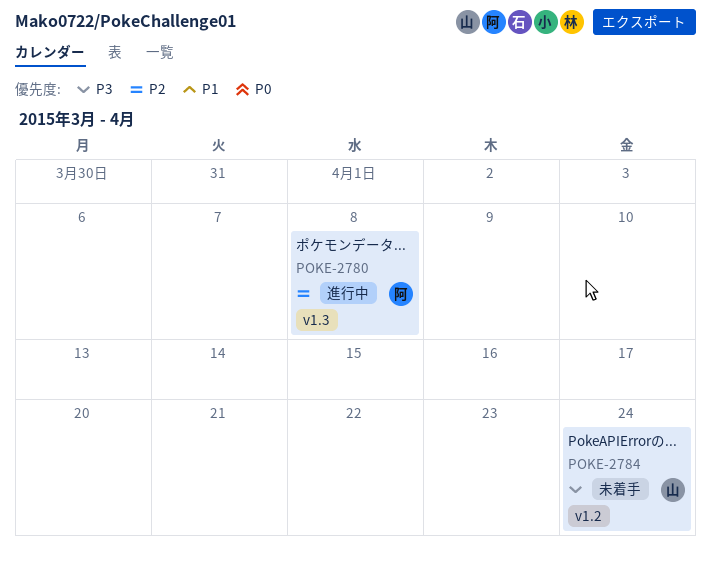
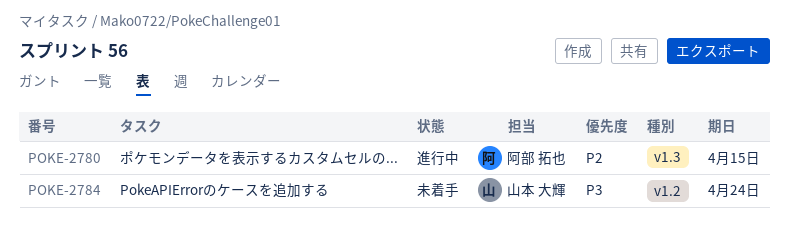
POKE-2780, due: Apr 8 -> Apr 15

